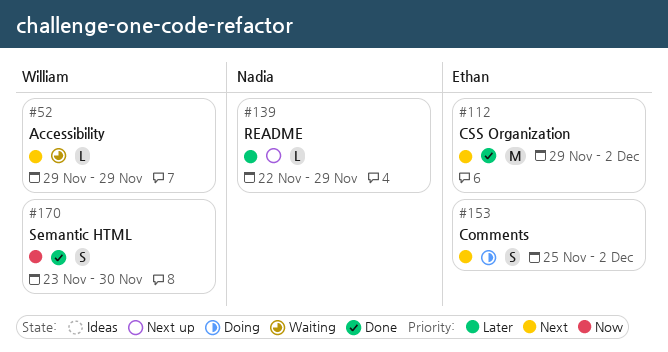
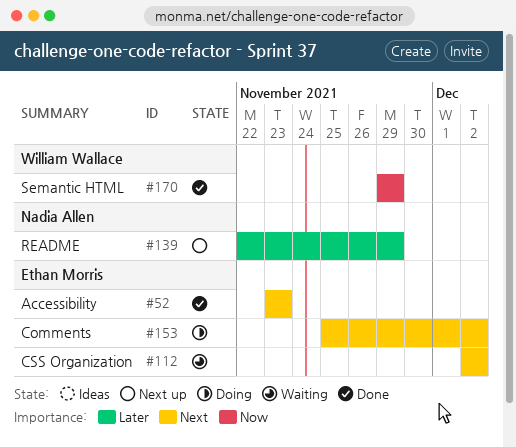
#52, status: Waiting -> Done
#52, owner: William Wallace -> Ethan Morris
#52, start: Nov 29 -> Nov 23
#52, due: Nov 29 -> Nov 23
#112, status: Done -> Waiting
#112, start: Nov 29 -> Dec 2
#170, start: Nov 23 -> Nov 29
#170, due: Nov 30 -> Nov 29

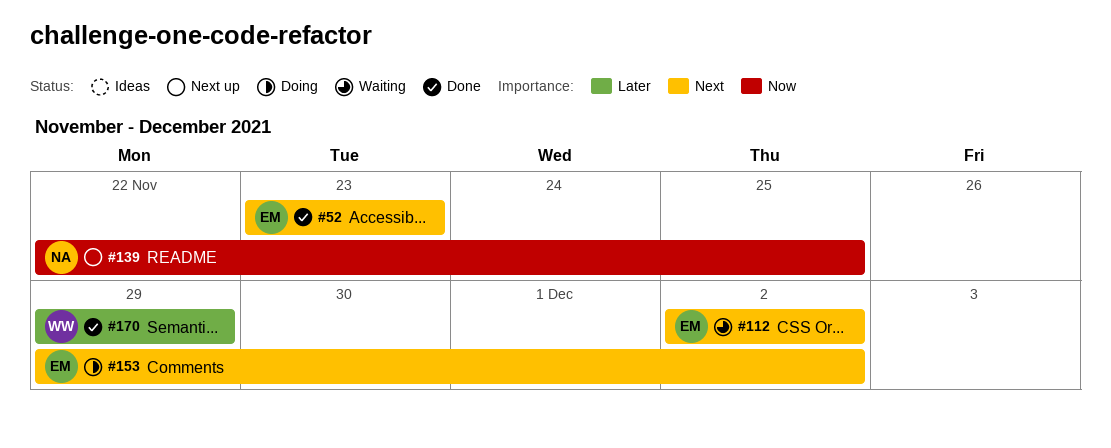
#139, priority: Later -> Now
#139, due: Nov 29 -> Nov 25
#153, start: Nov 25 -> Nov 29
#170, priority: Now -> Later

